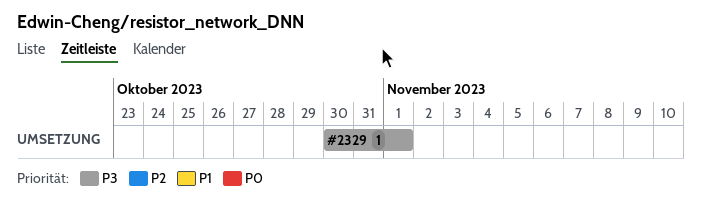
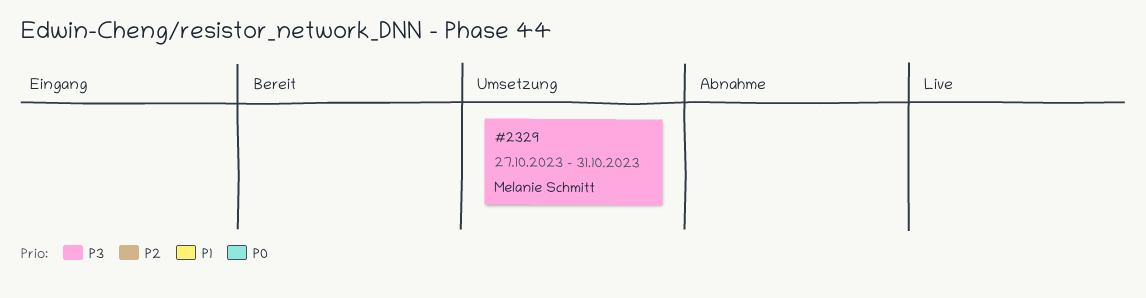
#2329, start: Oct 30 -> Oct 27
#2329, due: Nov 1 -> Oct 31

